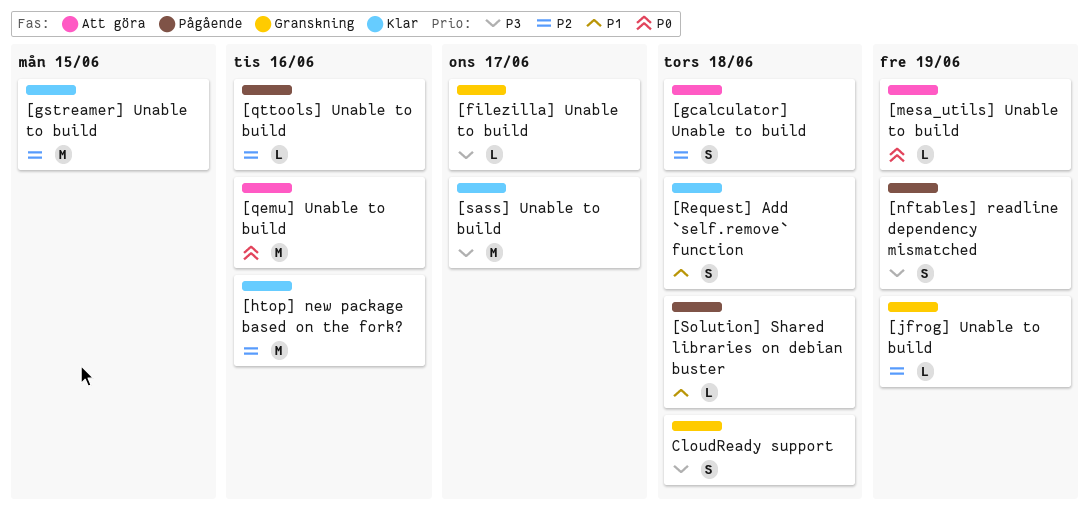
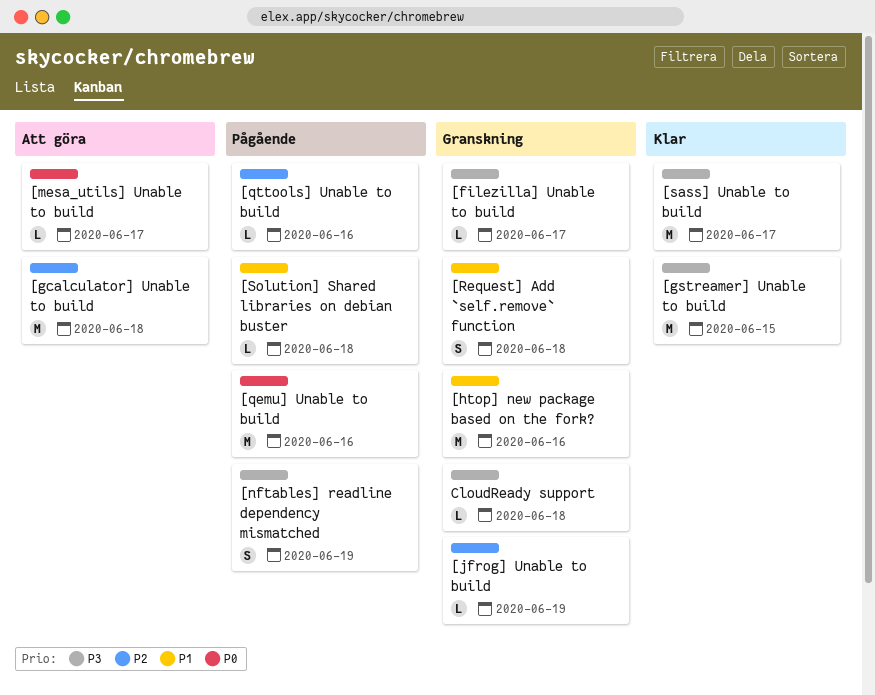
[gcalculator] Unable to build, estimate: S -> M
[gstreamer] Unable to build, priority: P2 -> P3
[htop] new package based on the fork?, status: Klar -> Granskning
[htop] new package based on the fork?, priority: P2 -> P1
[mesa_utils] Unable to build, due: Jun 19 -> Jun 17
[qemu] Unable to build, status: Att göra -> Pågående
[Request] Add `self.remove` function, status: Klar -> Granskning
CloudReady support, estimate: S -> L

